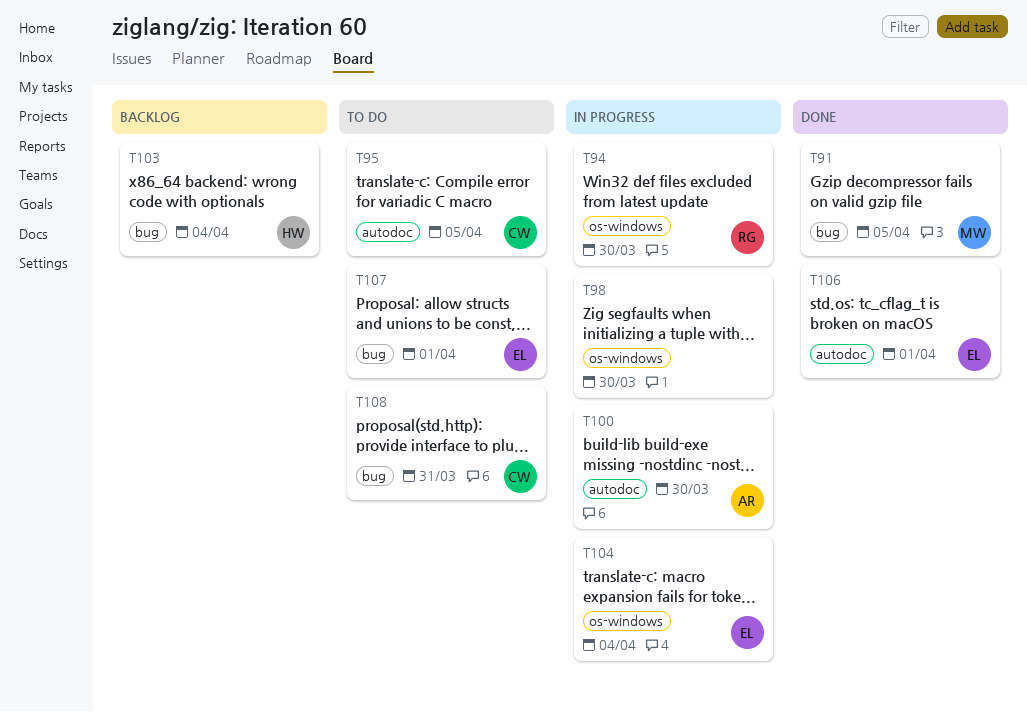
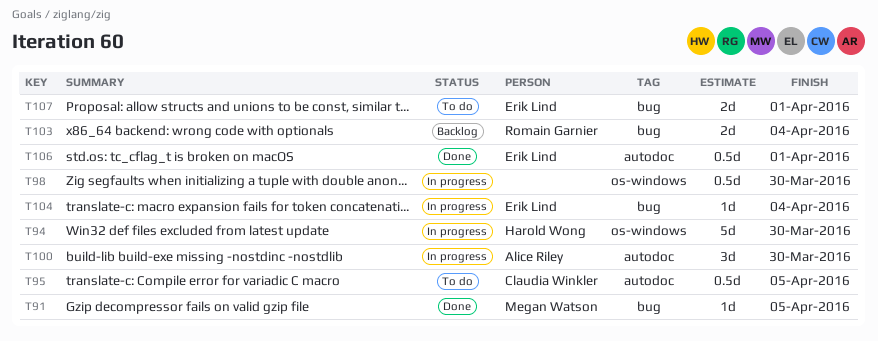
T94, owner: Romain Garnier -> Harold Wong
T103, owner: Harold Wong -> Romain Garnier
T104, label: os-windows -> bug
T108: present -> none

